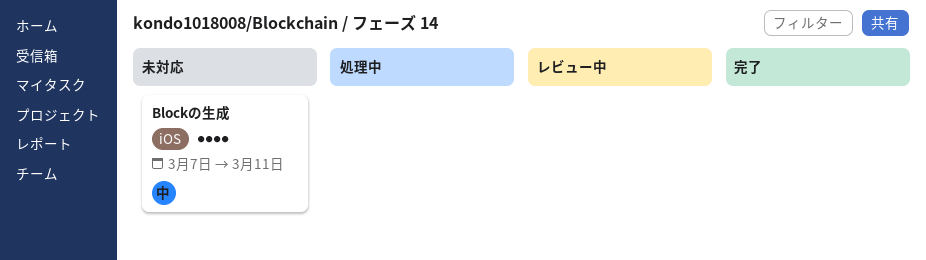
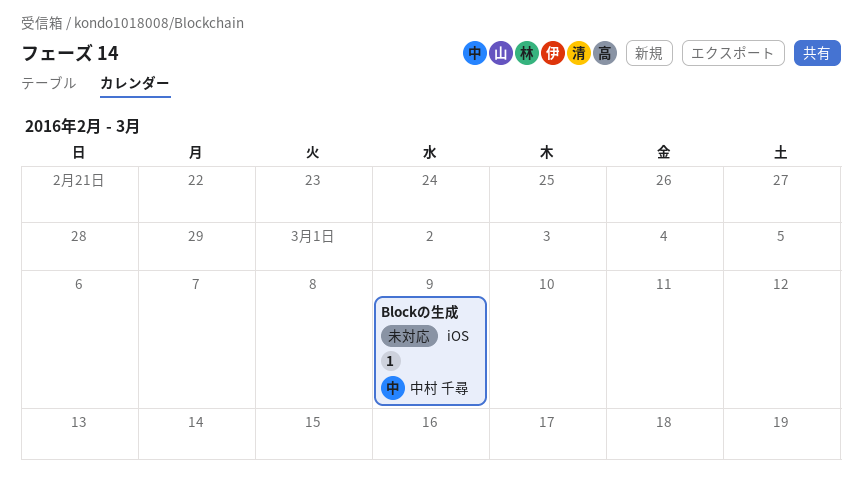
Blockの生成, estimate: 4 -> 1
Blockの生成, due: Mar 11 -> Mar 9

